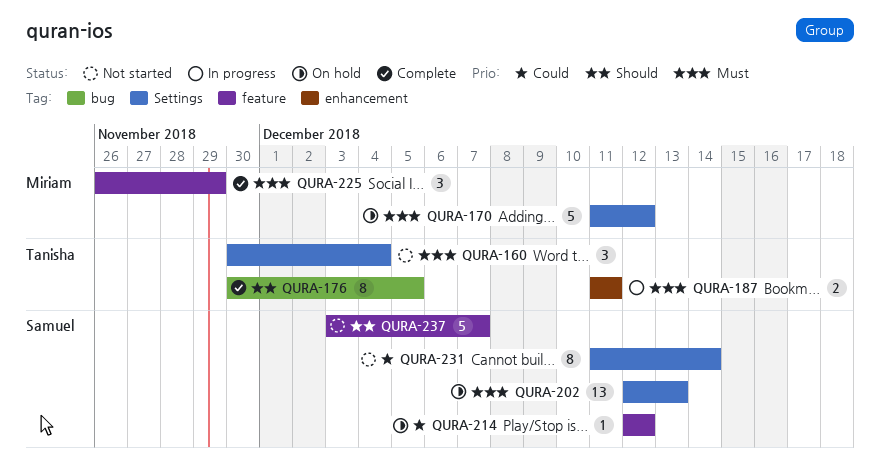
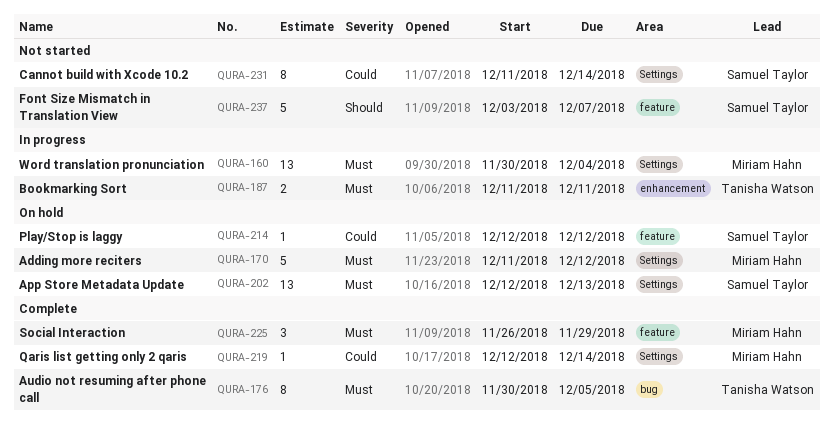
QURA-160, status: Not started -> In progress
QURA-160, owner: Tanisha Watson -> Miriam Hahn
QURA-160, estimate: 3 -> 13
QURA-176, priority: Should -> Must
QURA-219: none -> present

